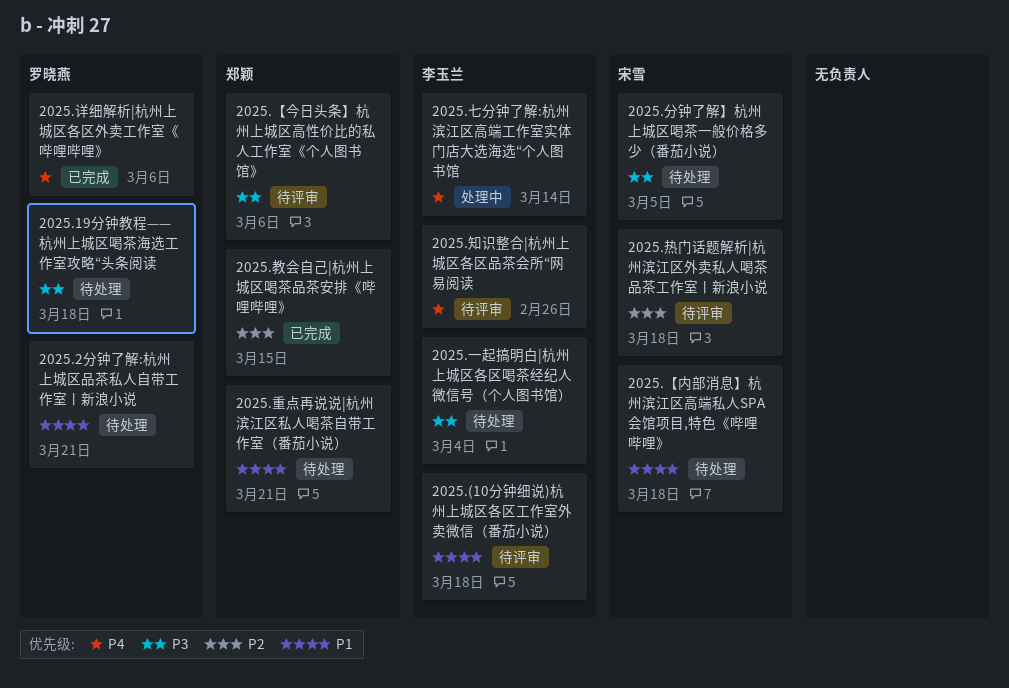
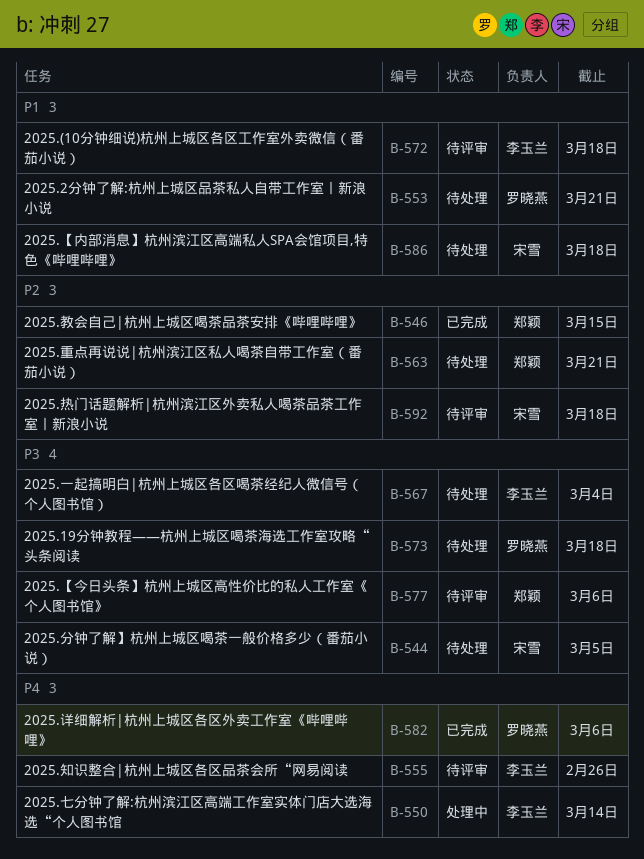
2025.重点再说说|杭州滨江区私人喝茶自带工作室（番茄小说）, priority: P1 -> P2

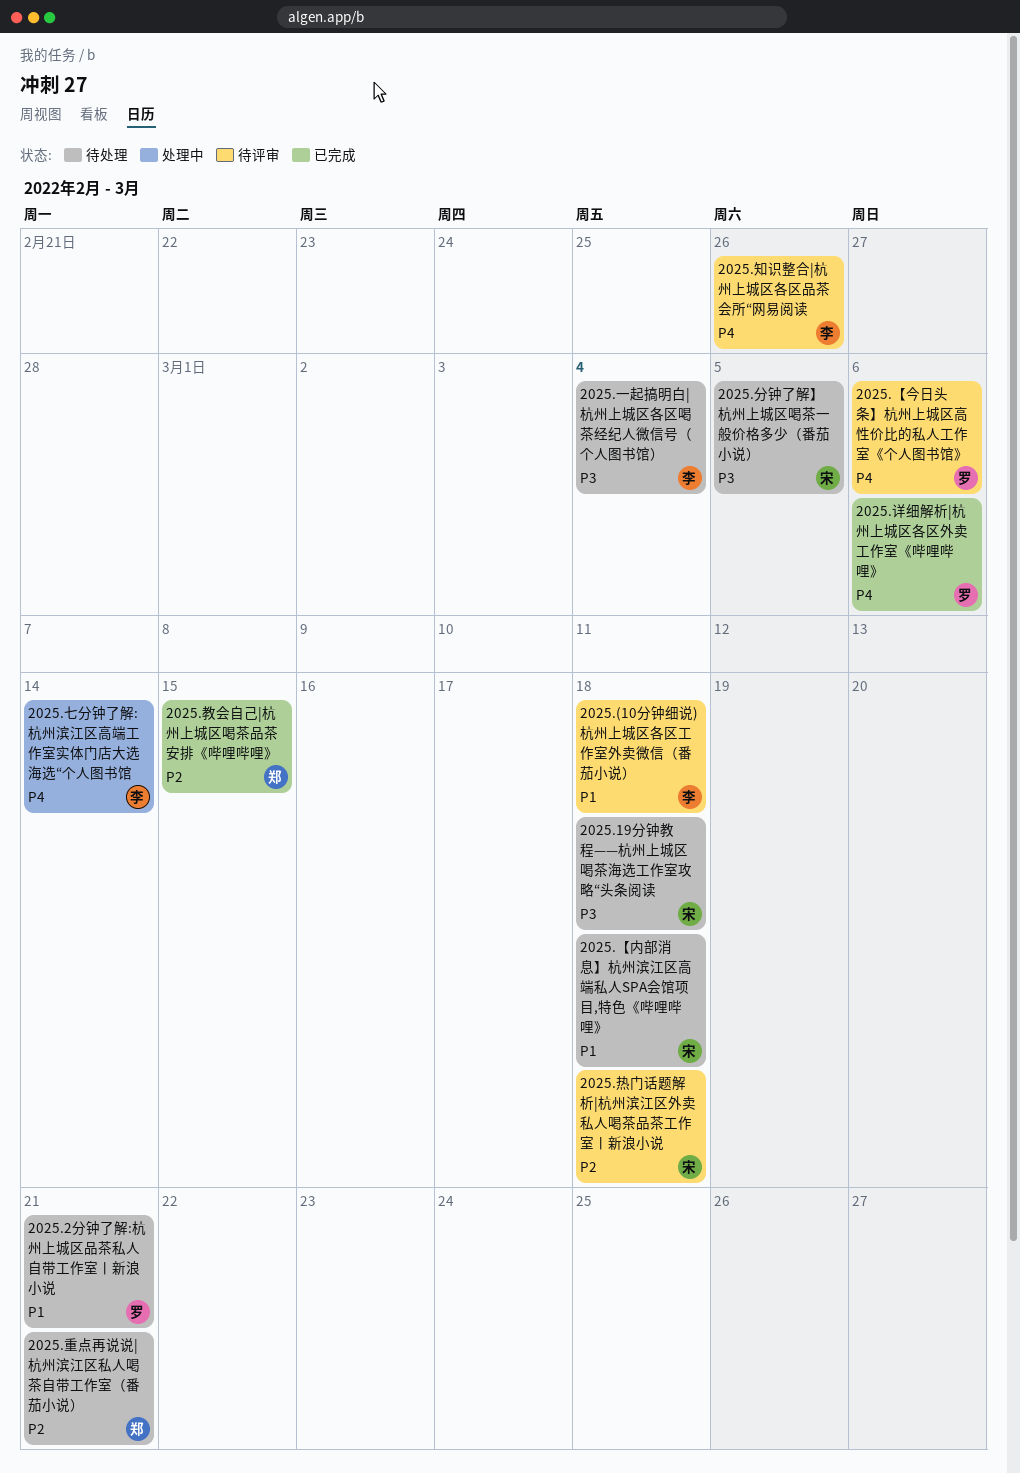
2025.19分钟教程——杭州上城区喝茶海选工作室攻略“头条阅读, owner: 罗晓燕 -> 宋雪
2025.【今日头条】杭州上城区高性价比的私人工作室《个人图书馆》, owner: 郑颖 -> 罗晓燕
2025.【今日头条】杭州上城区高性价比的私人工作室《个人图书馆》, priority: P3 -> P4

